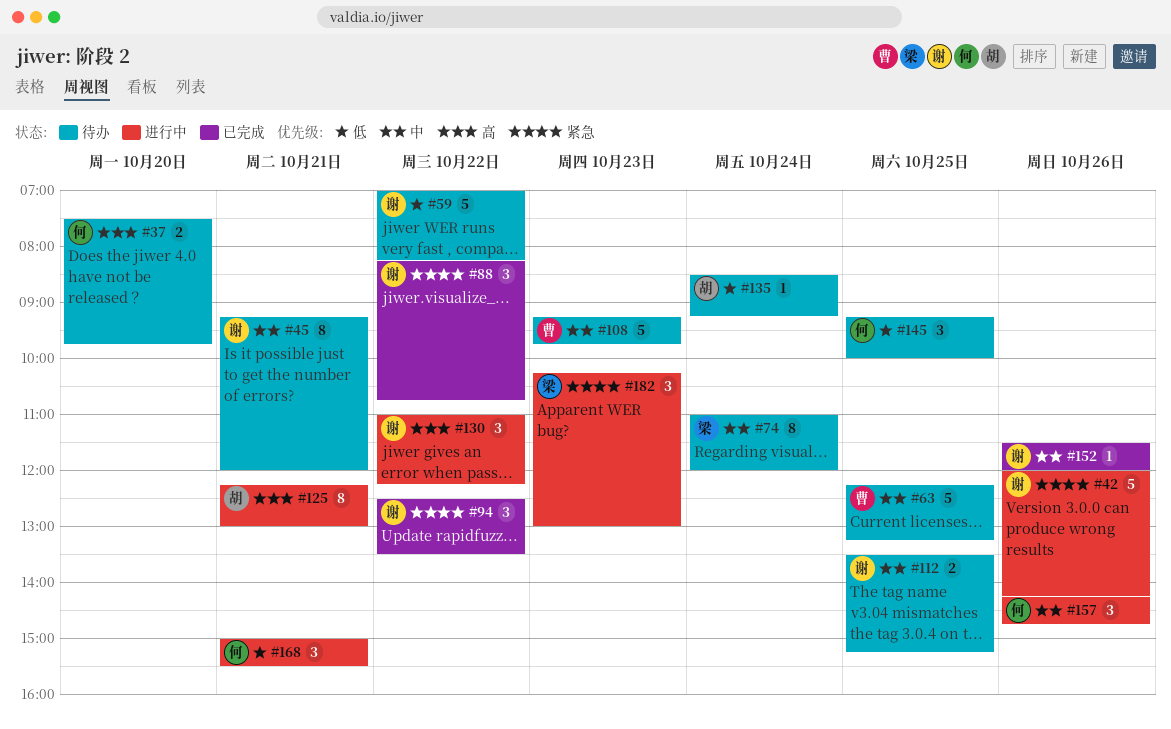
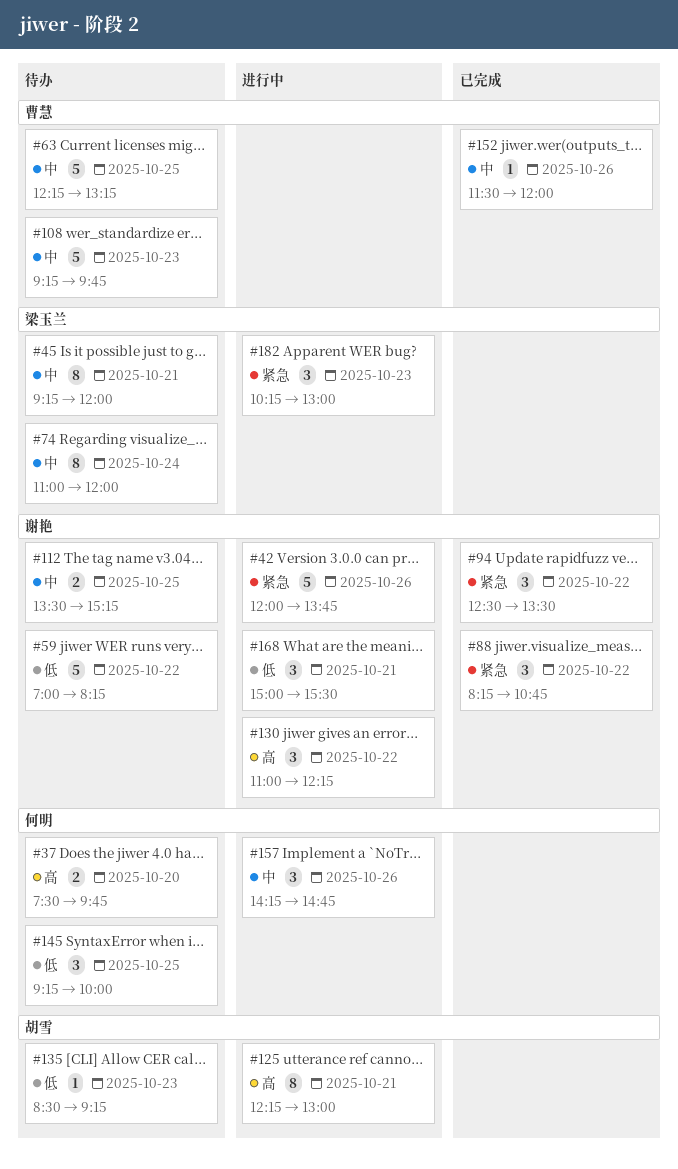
#42, ends: 14:15 -> 13:45
#45, owner: 谢艳 -> 梁玉兰
#135, day: Oct 24 -> Oct 23
#152, owner: 谢艳 -> 曹慧
#168, owner: 何明 -> 谢艳

